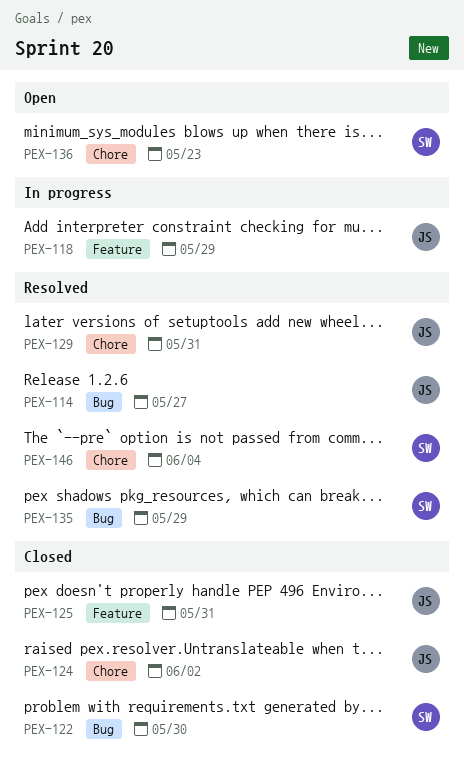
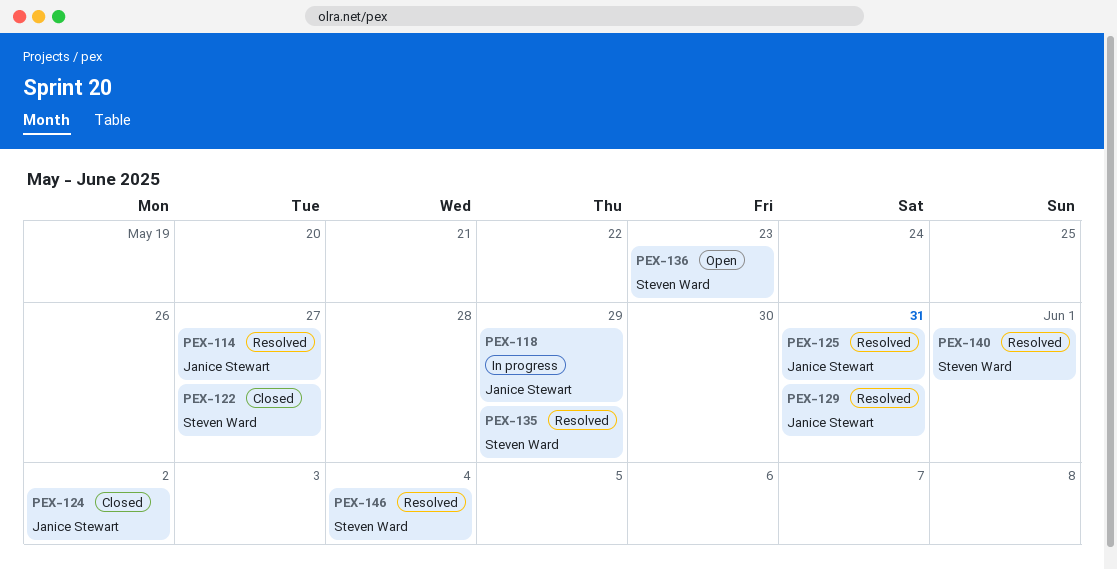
PEX-122, due: May 30 -> May 27
PEX-125, status: Closed -> Resolved
PEX-140: none -> present

